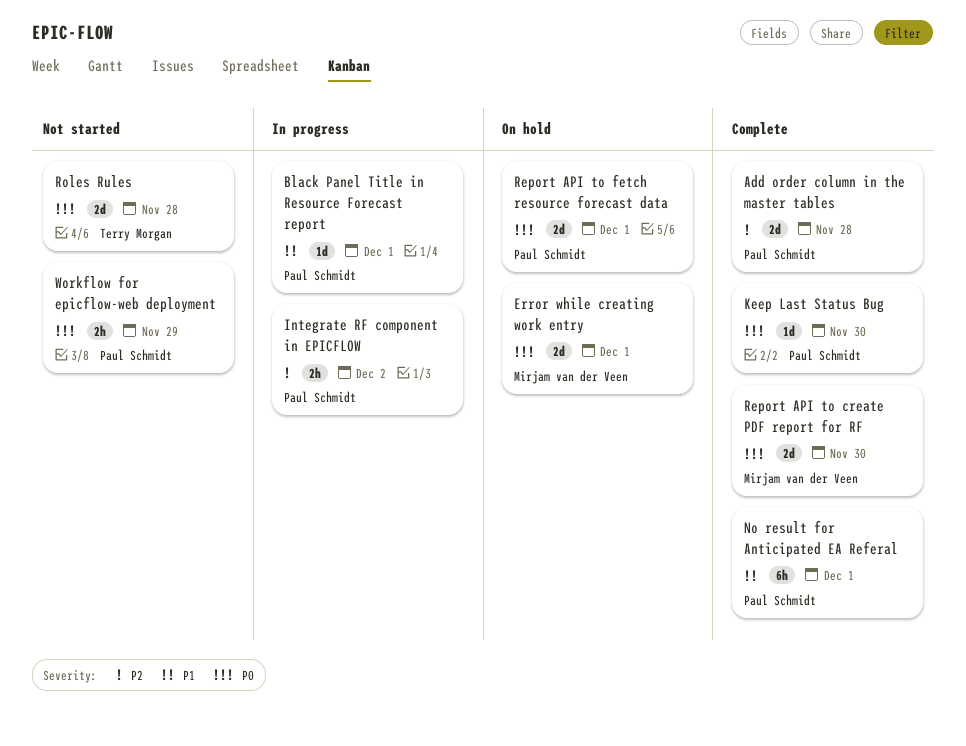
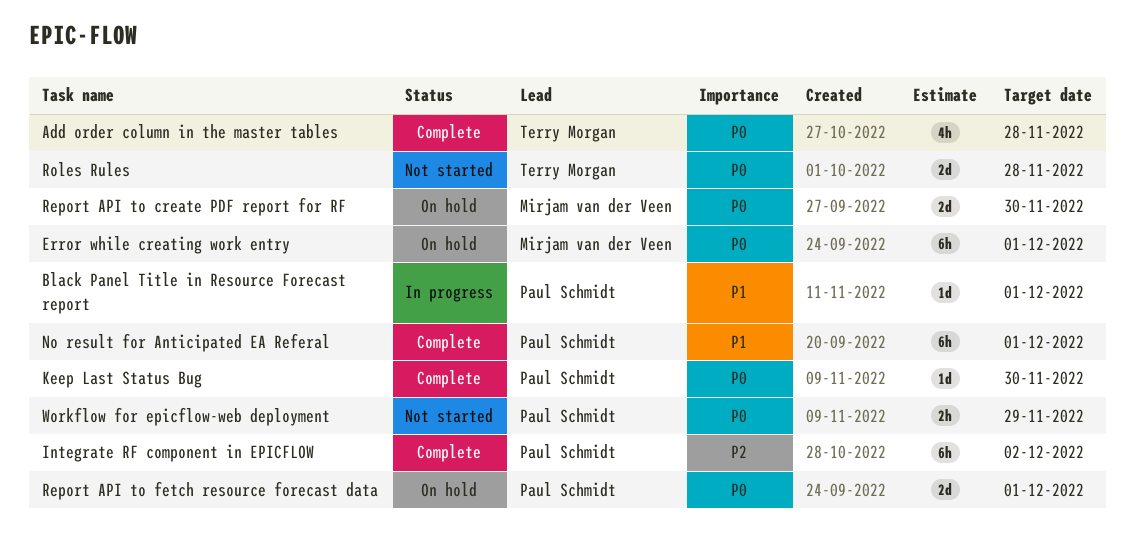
Add order column in the master tables, owner: Paul Schmidt -> Terry Morgan
Add order column in the master tables, priority: P2 -> P0
Add order column in the master tables, estimate: 2d -> 4h
Error while creating work entry, estimate: 2d -> 6h
Integrate RF component in EPICFLOW, status: In progress -> Complete
Integrate RF component in EPICFLOW, estimate: 2h -> 6h
Report API to create PDF report for RF, status: Complete -> On hold

